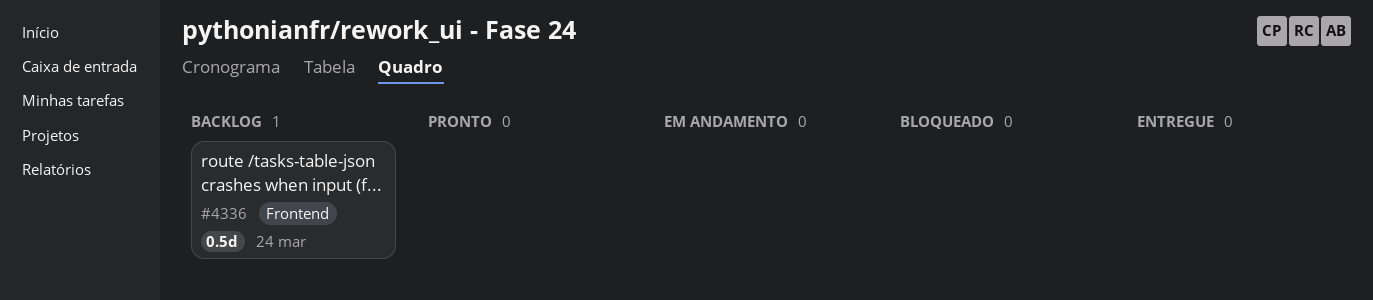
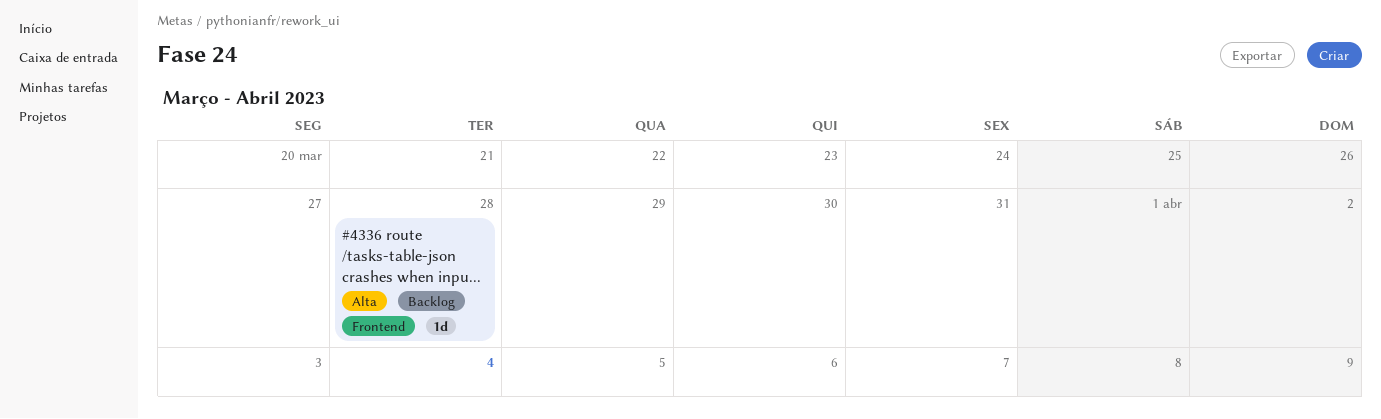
#4336, estimate: 0.5d -> 1d
#4336, due: Mar 24 -> Mar 28

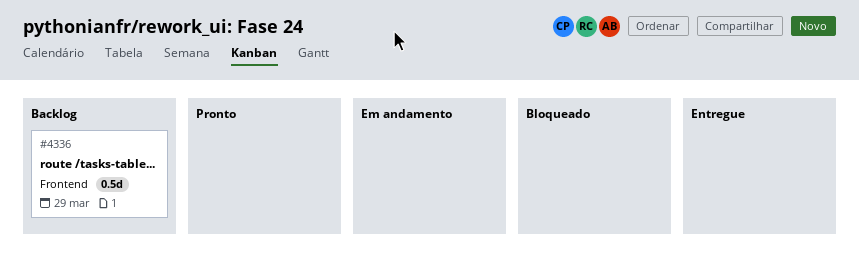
#4336, estimate: 1d -> 0.5d
#4336, due: Mar 28 -> Mar 29

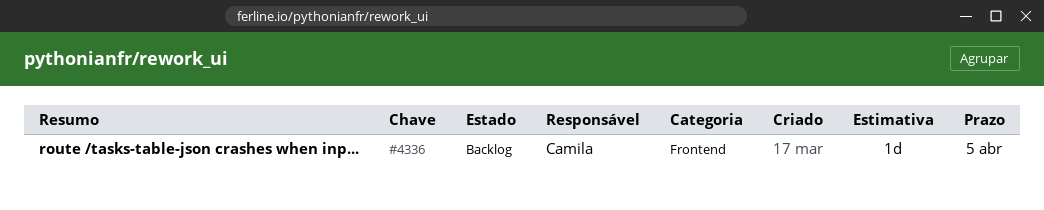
#4336, estimate: 0.5d -> 1d
#4336, due: Mar 29 -> Apr 5

